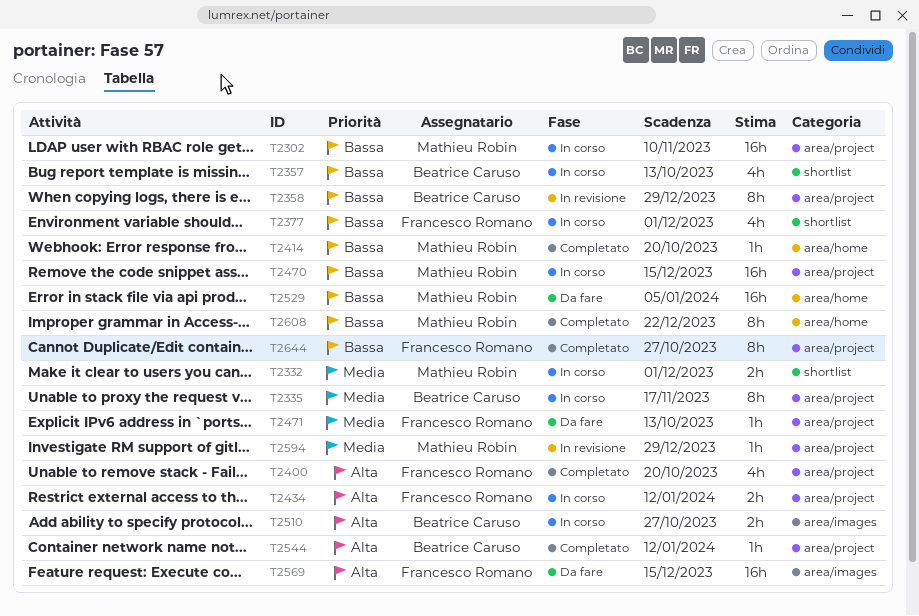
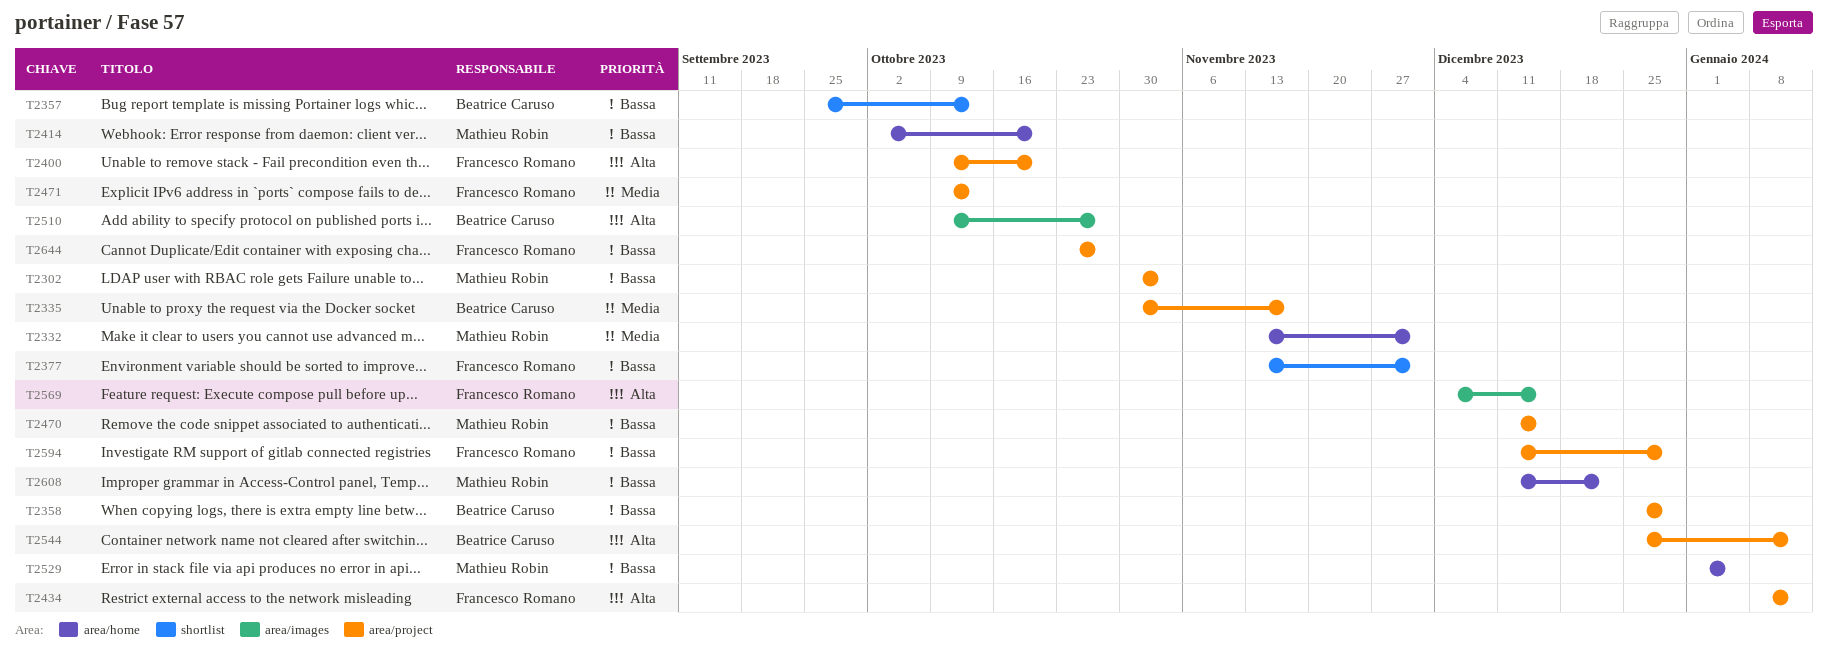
T2302, due: Nov 10 -> Nov 3
T2332, label: shortlist -> area/home
T2594, owner: Mathieu Robin -> Francesco Romano
T2594, priority: Media -> Bassa

